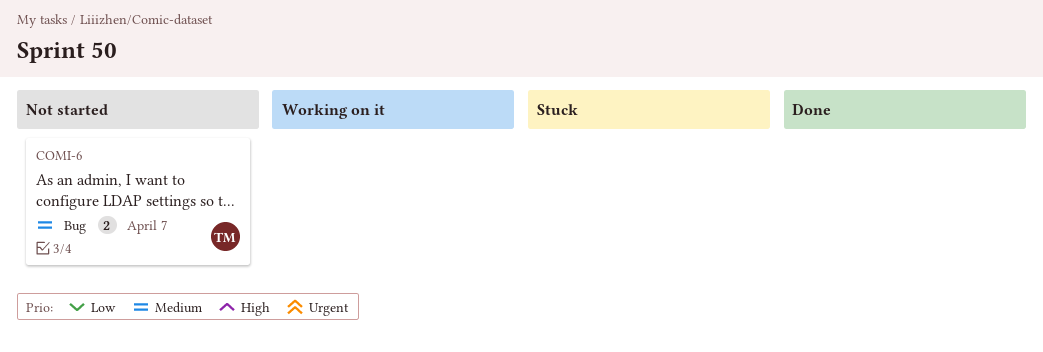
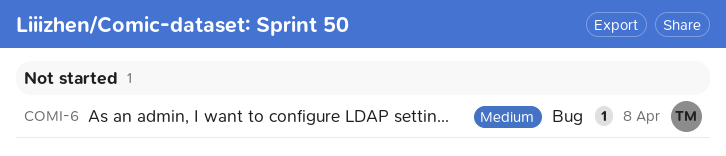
COMI-6, estimate: 2 -> 1
COMI-6, due: Apr 7 -> Apr 8

